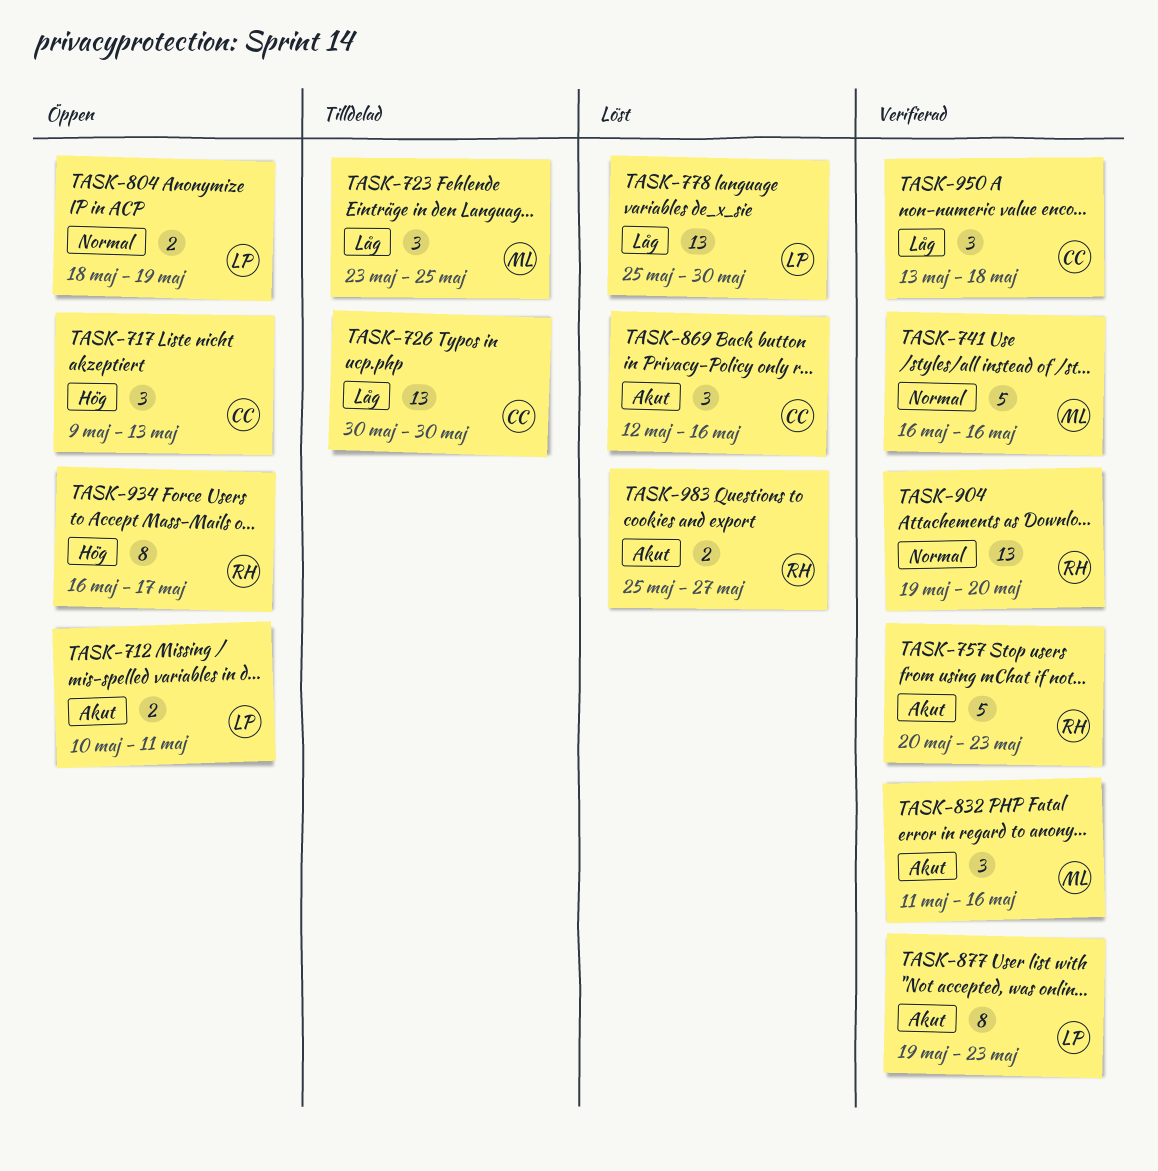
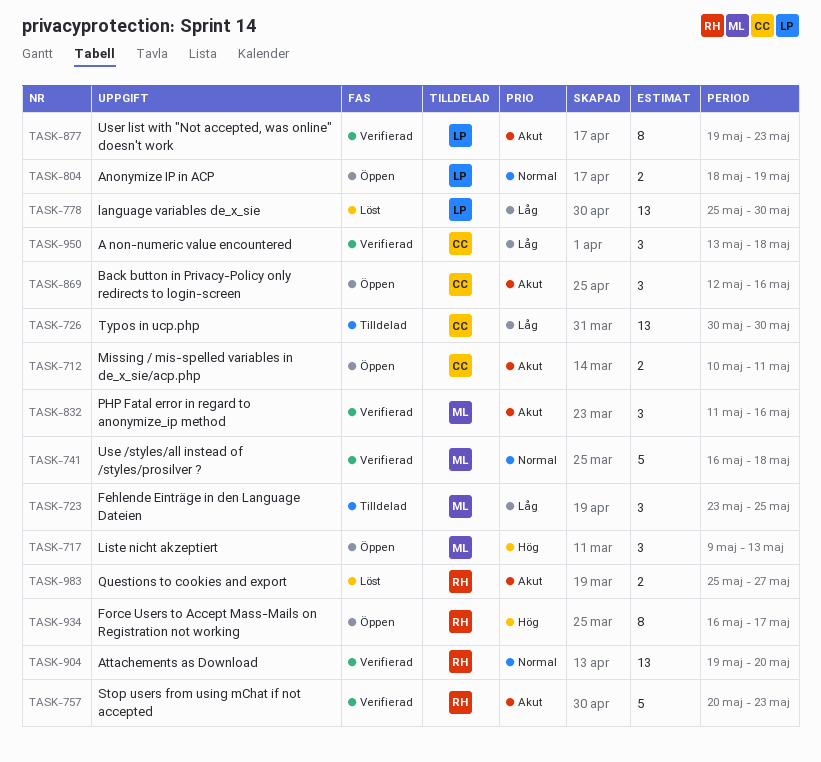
TASK-712, owner: LP -> CC
TASK-717, owner: CC -> ML
TASK-741, due: May 16 -> May 18
TASK-869, status: Löst -> Öppen

